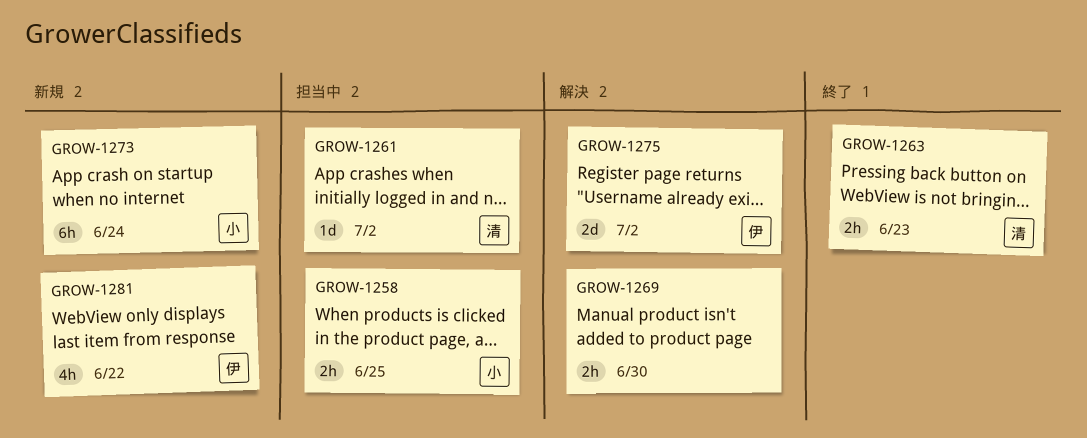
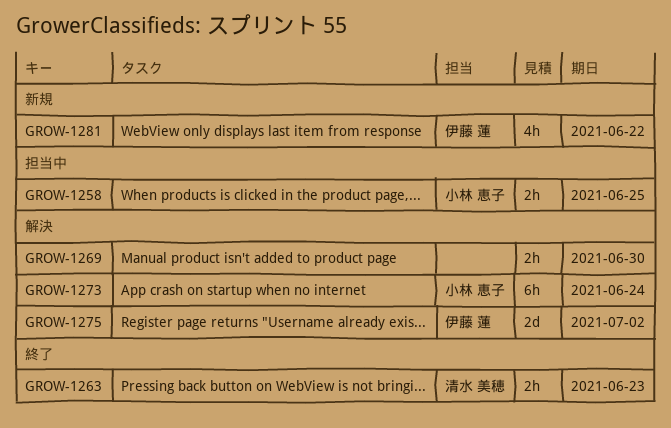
GROW-1261: present -> none
GROW-1273, status: 新規 -> 解決

